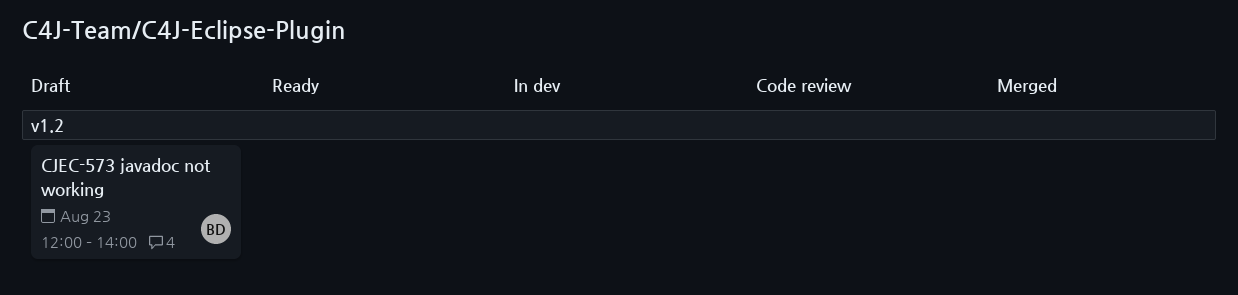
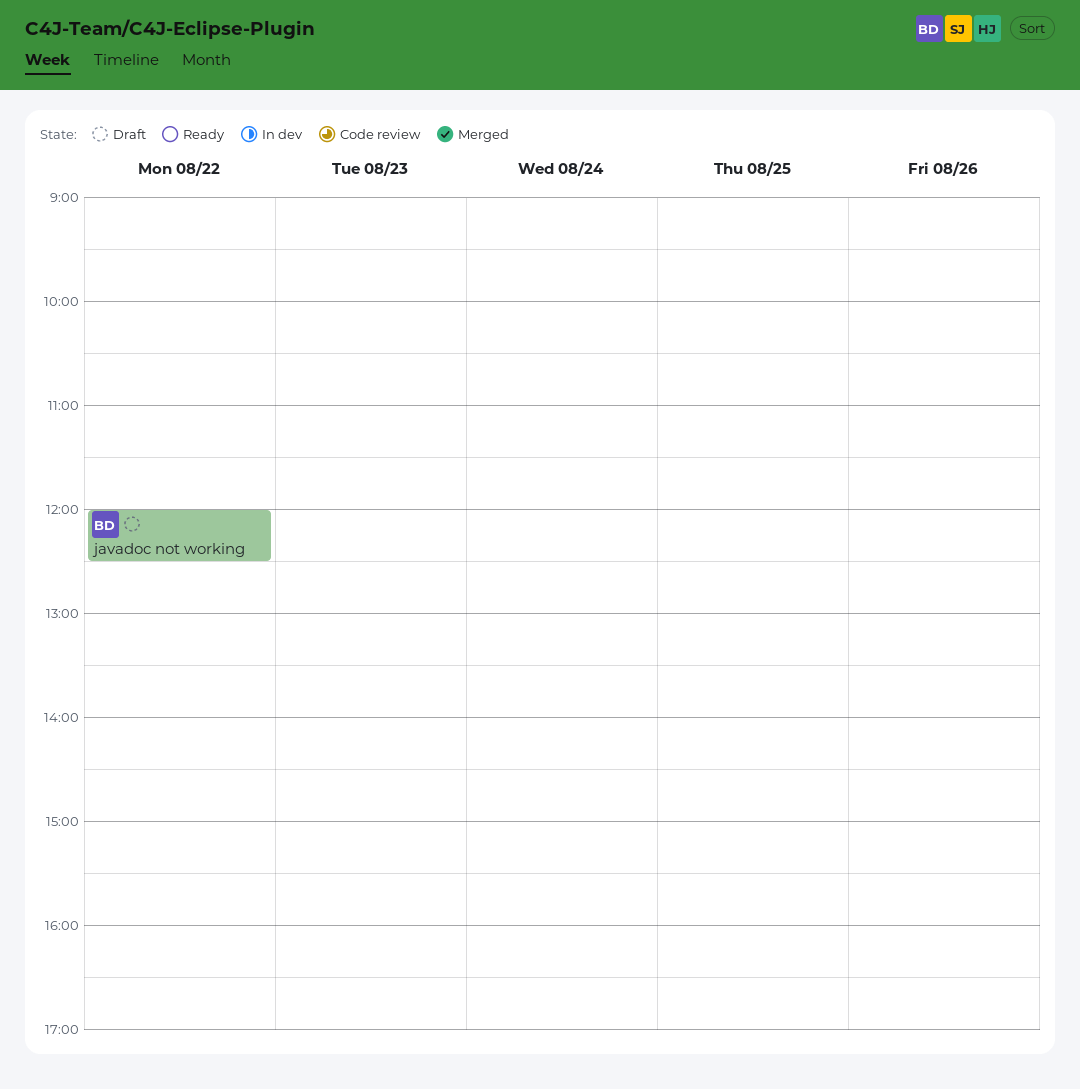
javadoc not working, day: Aug 23 -> Aug 22
javadoc not working, ends: 14:00 -> 12:30

